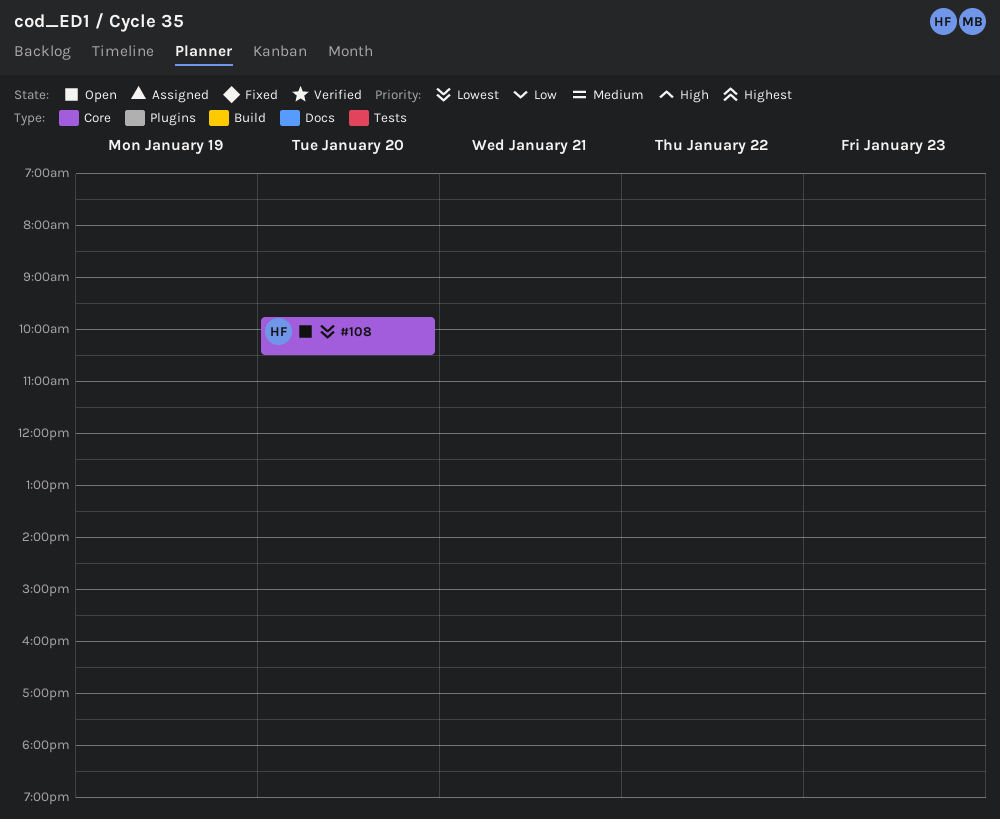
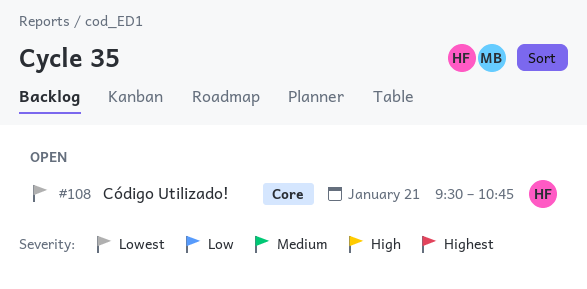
#108, day: Jan 20 -> Jan 21
#108, begins: 09:45 -> 09:30
#108, ends: 10:30 -> 10:45

